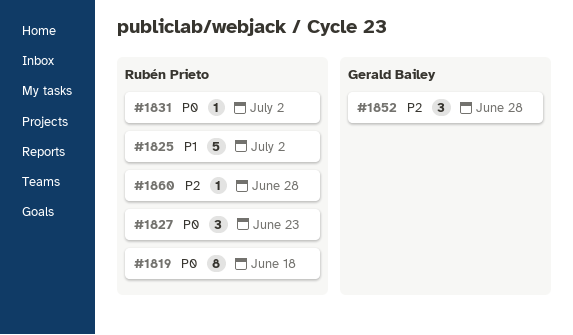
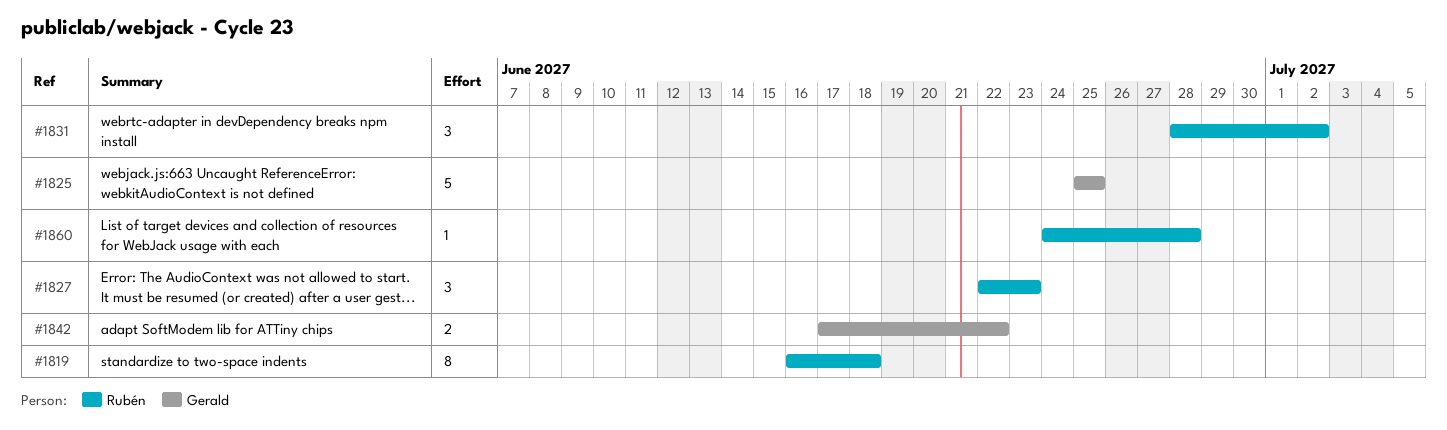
#1825, owner: Rubén Prieto -> Gerald Bailey
#1825, due: Jul 2 -> Jun 25
#1831, estimate: 1 -> 3
#1842: none -> present
#1852: present -> none

